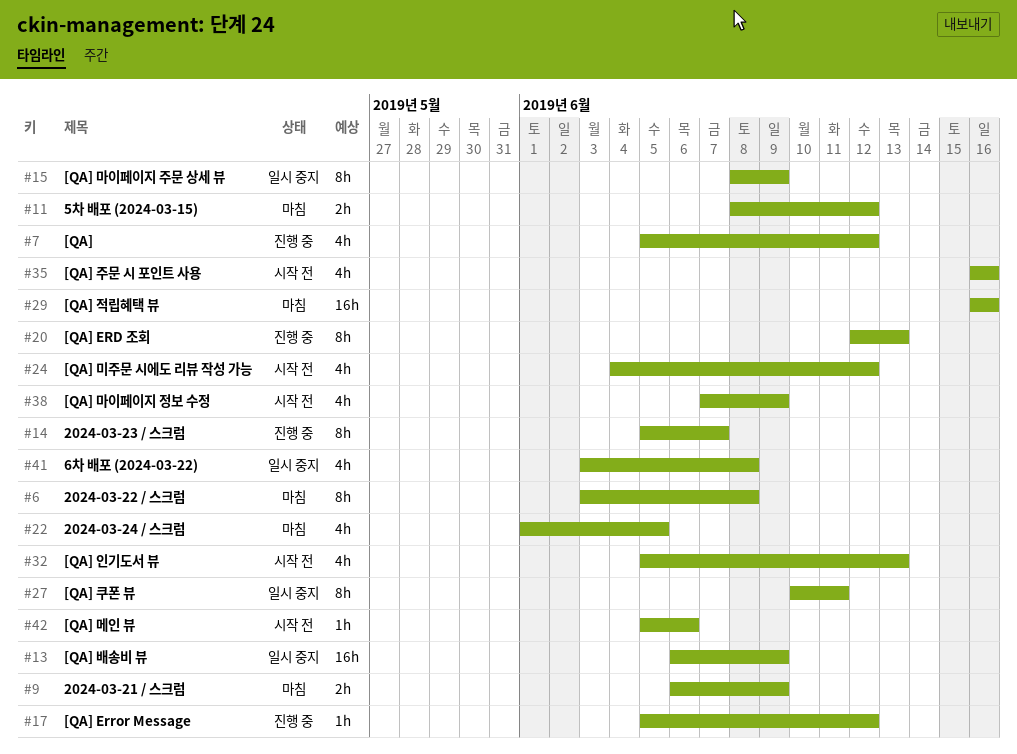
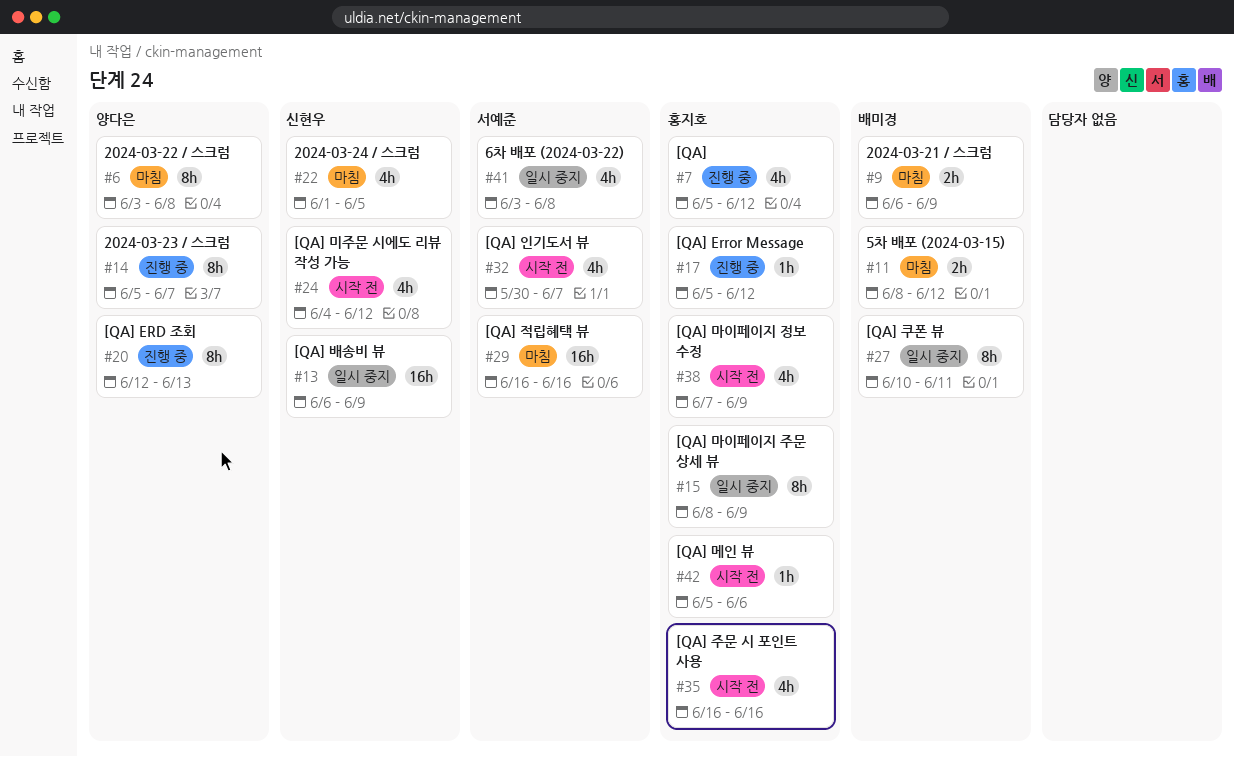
#32, start: Jun 5 -> May 30
#32, due: Jun 13 -> Jun 7

